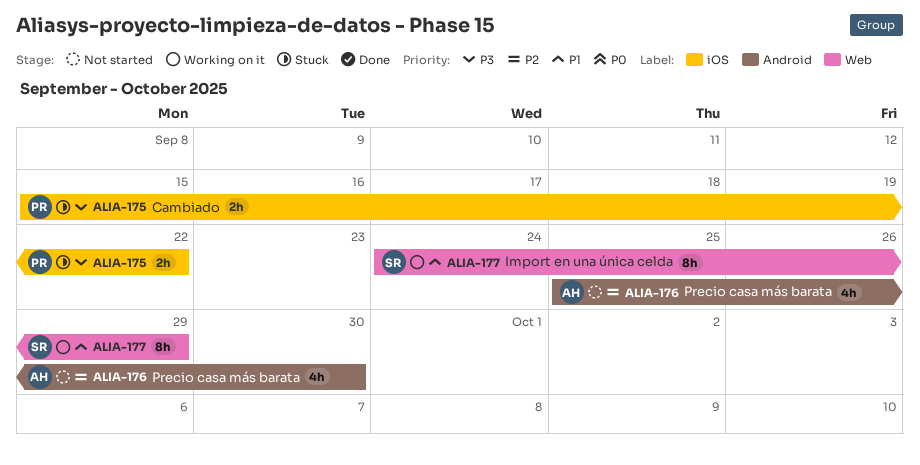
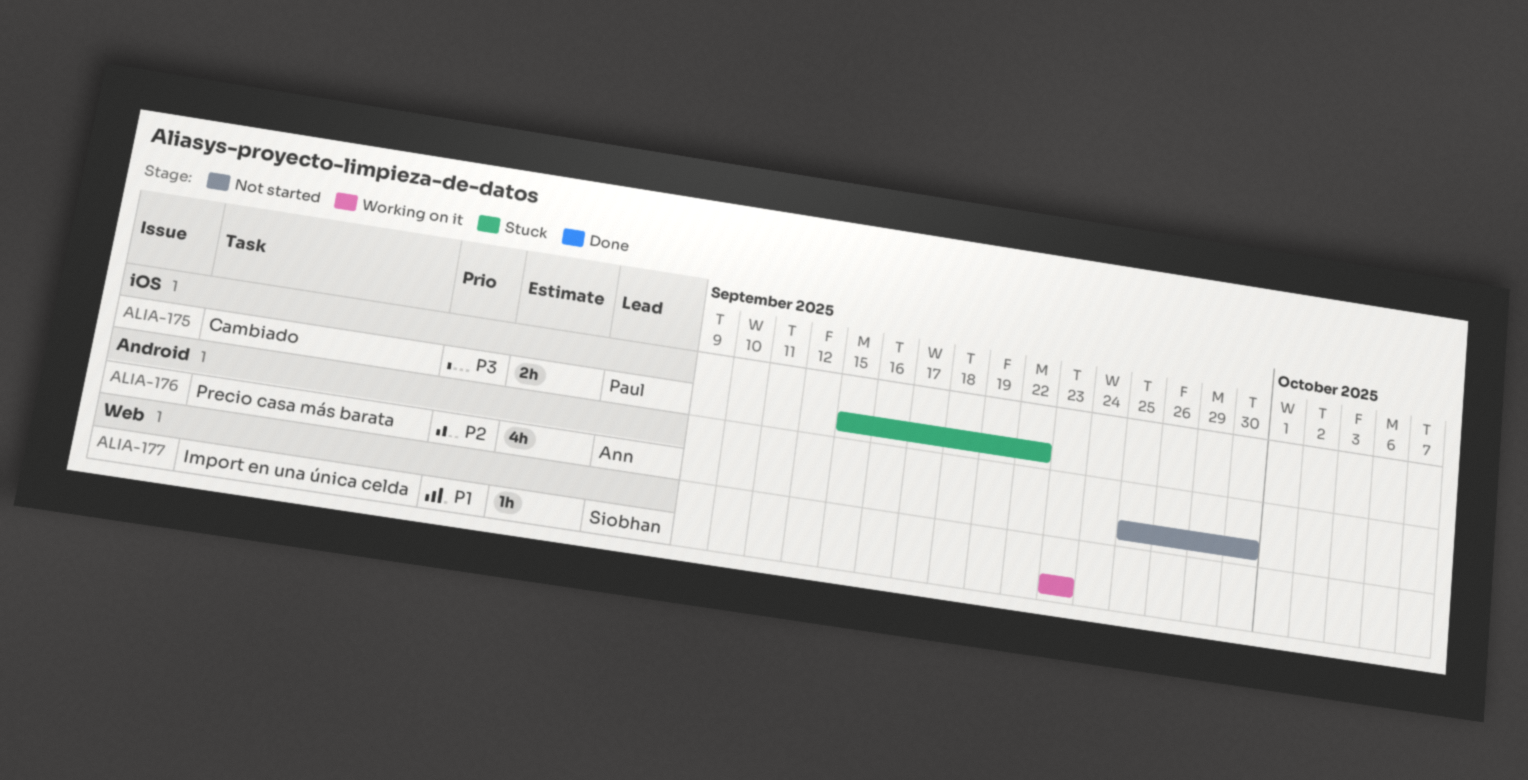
ALIA-177, estimate: 8h -> 1h
ALIA-177, start: Sep 24 -> Sep 23
ALIA-177, due: Sep 29 -> Sep 23

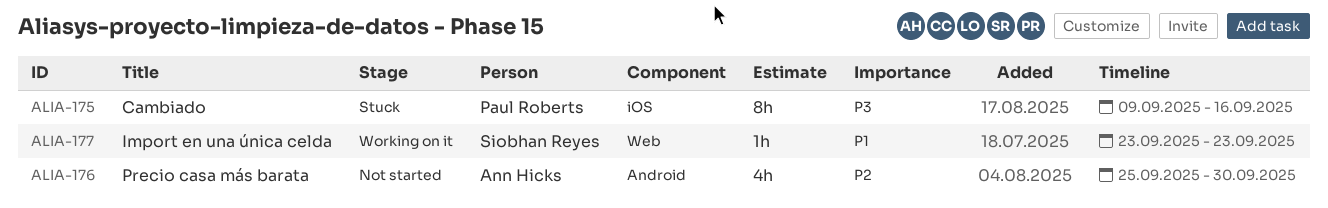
ALIA-175, estimate: 2h -> 8h
ALIA-175, start: Sep 15 -> Sep 9
ALIA-175, due: Sep 22 -> Sep 16

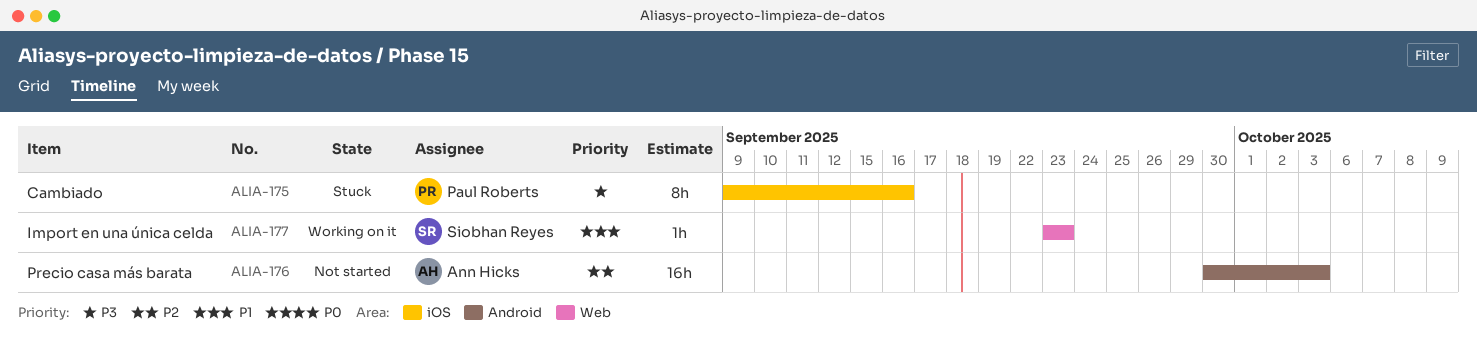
ALIA-176, estimate: 4h -> 16h
ALIA-176, start: Sep 25 -> Sep 30
ALIA-176, due: Sep 30 -> Oct 3

